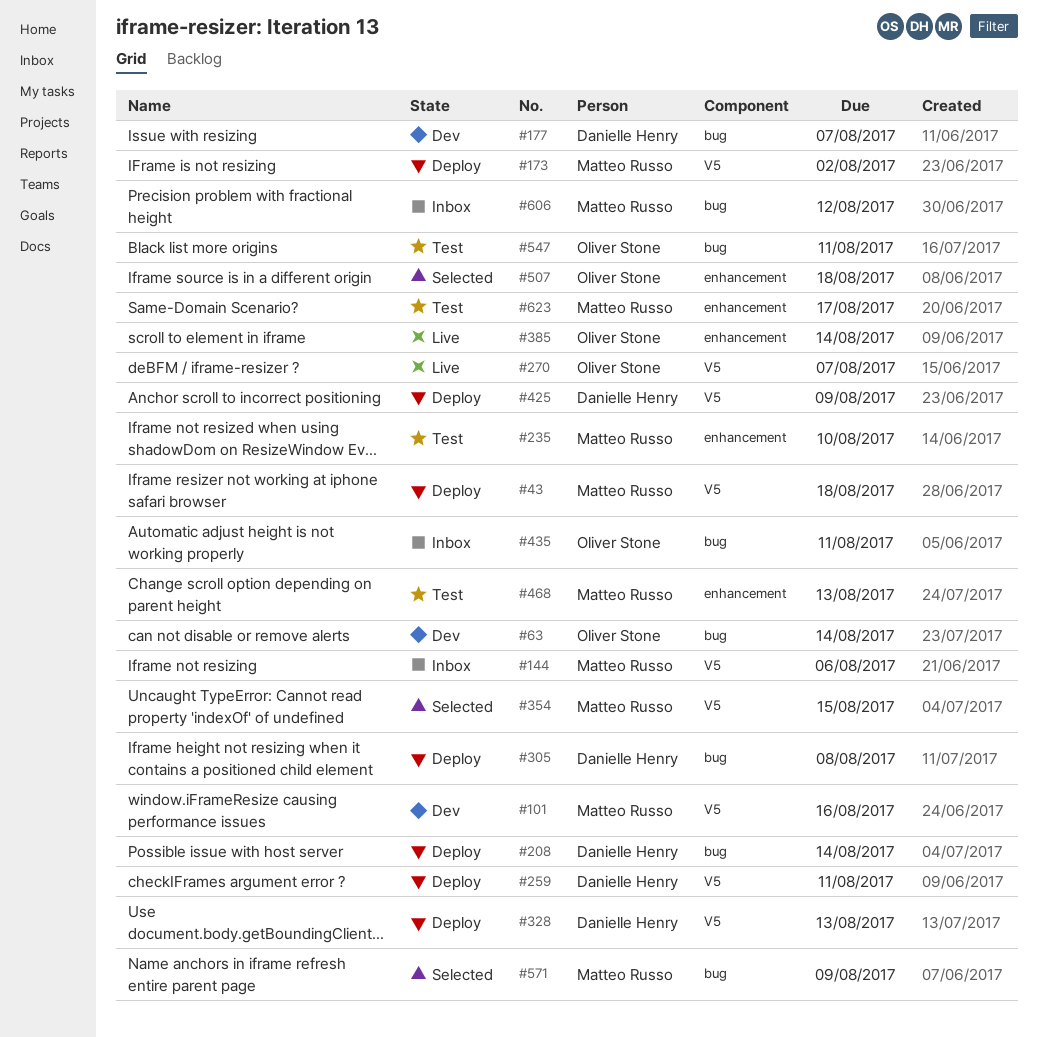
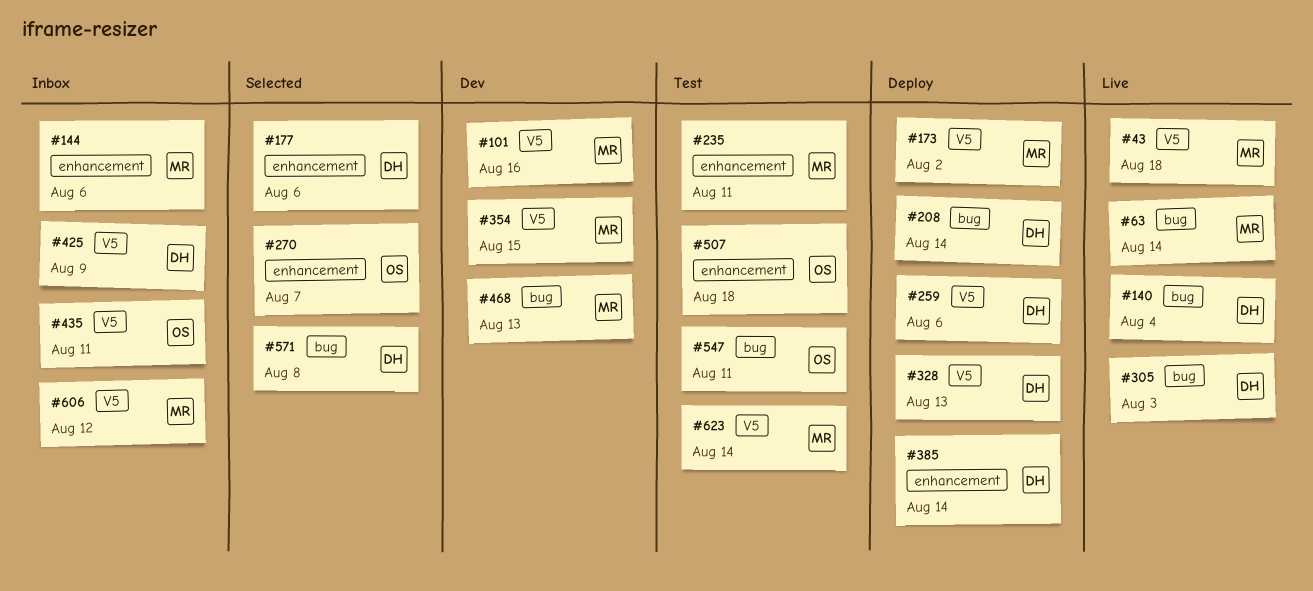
#43, status: Deploy -> Live
#63, status: Dev -> Live
#63, owner: Oliver Stone -> Matteo Russo
#140: none -> present
#144, label: V5 -> enhancement
#177, status: Dev -> Selected
#177, label: bug -> enhancement
#177, due: Aug 7 -> Aug 6
#235, due: Aug 10 -> Aug 11
#259, due: Aug 11 -> Aug 6
#270, status: Live -> Selected
#270, label: V5 -> enhancement
#305, status: Deploy -> Live
#305, due: Aug 8 -> Aug 3
#354, status: Selected -> Dev
#385, status: Live -> Deploy
#385, owner: Oliver Stone -> Danielle Henry
#425, status: Deploy -> Inbox
#435, label: bug -> V5
#468, status: Test -> Dev
#468, label: enhancement -> bug
#507, status: Selected -> Test
#571, owner: Matteo Russo -> Danielle Henry
#571, due: Aug 9 -> Aug 8
#606, label: bug -> V5
#623, label: enhancement -> V5
#623, due: Aug 17 -> Aug 14

